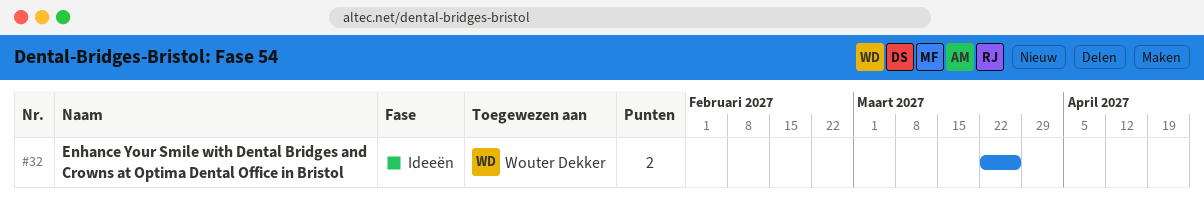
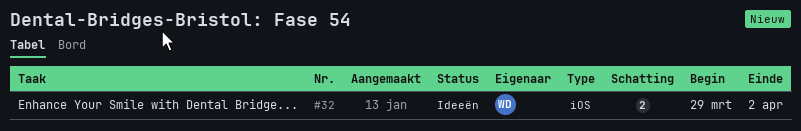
#32, start: Mar 22 -> Mar 29
#32, due: Mar 26 -> Apr 2

